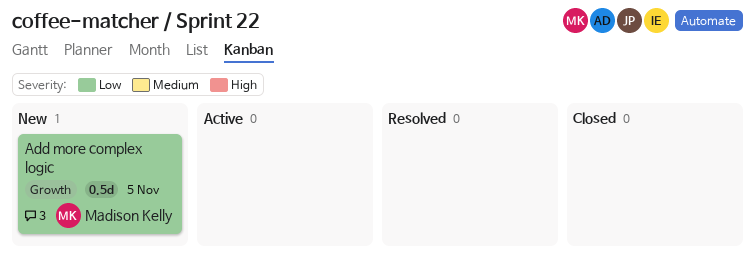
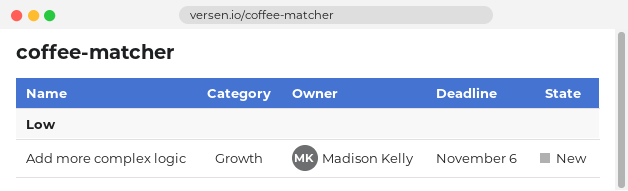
Add more complex logic, due: Nov 5 -> Nov 6

